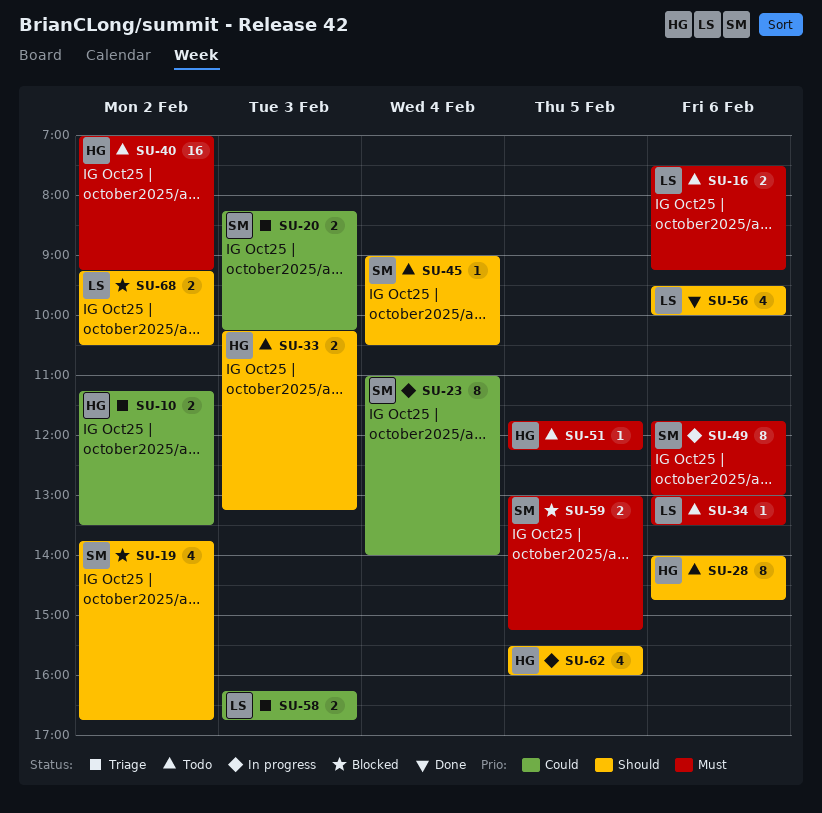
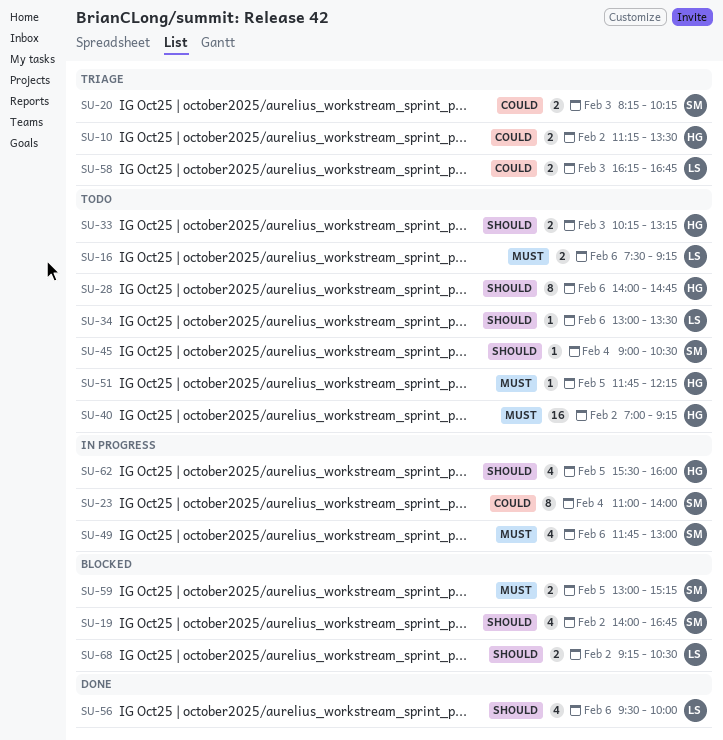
SU-19, begins: 13:45 -> 14:00
SU-34, priority: Must -> Should
SU-49, estimate: 8 -> 4

